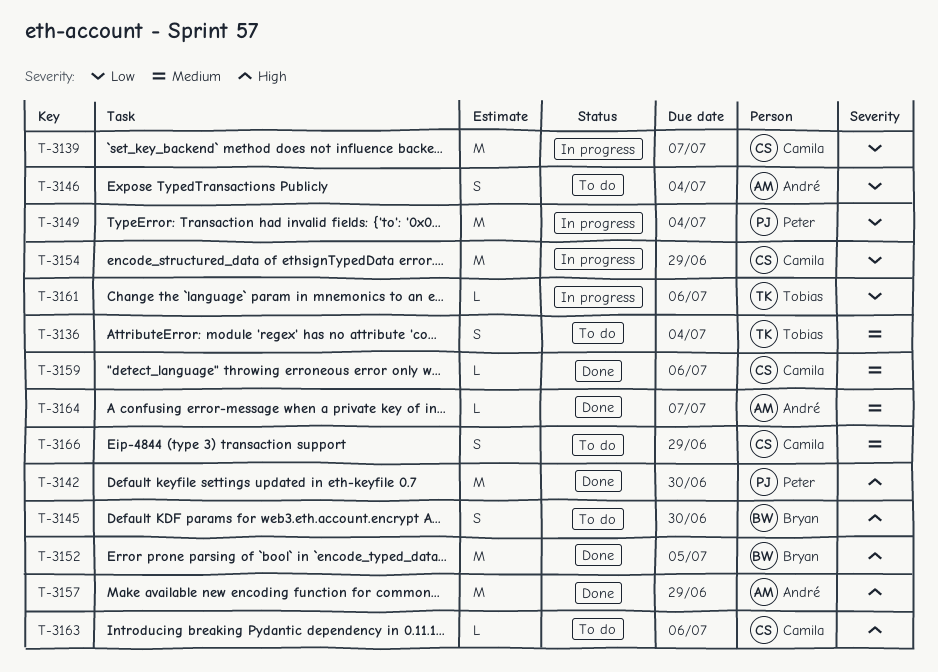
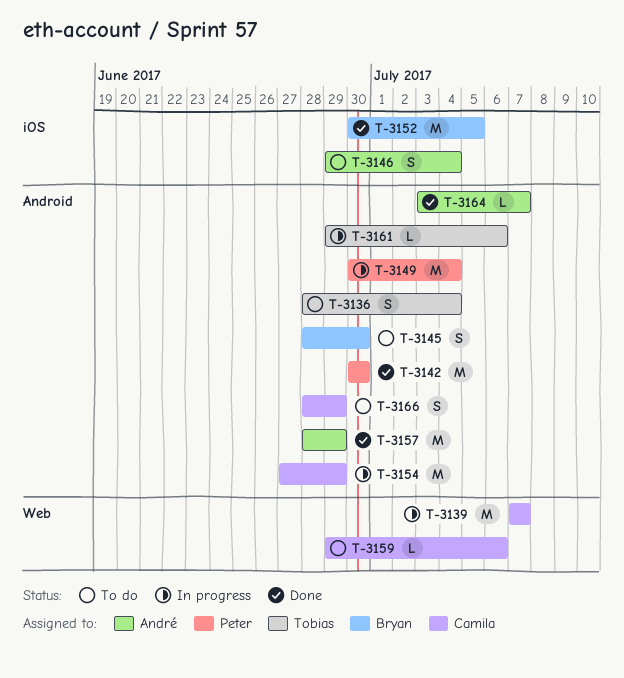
T-3159, status: Done -> To do
T-3163: present -> none

